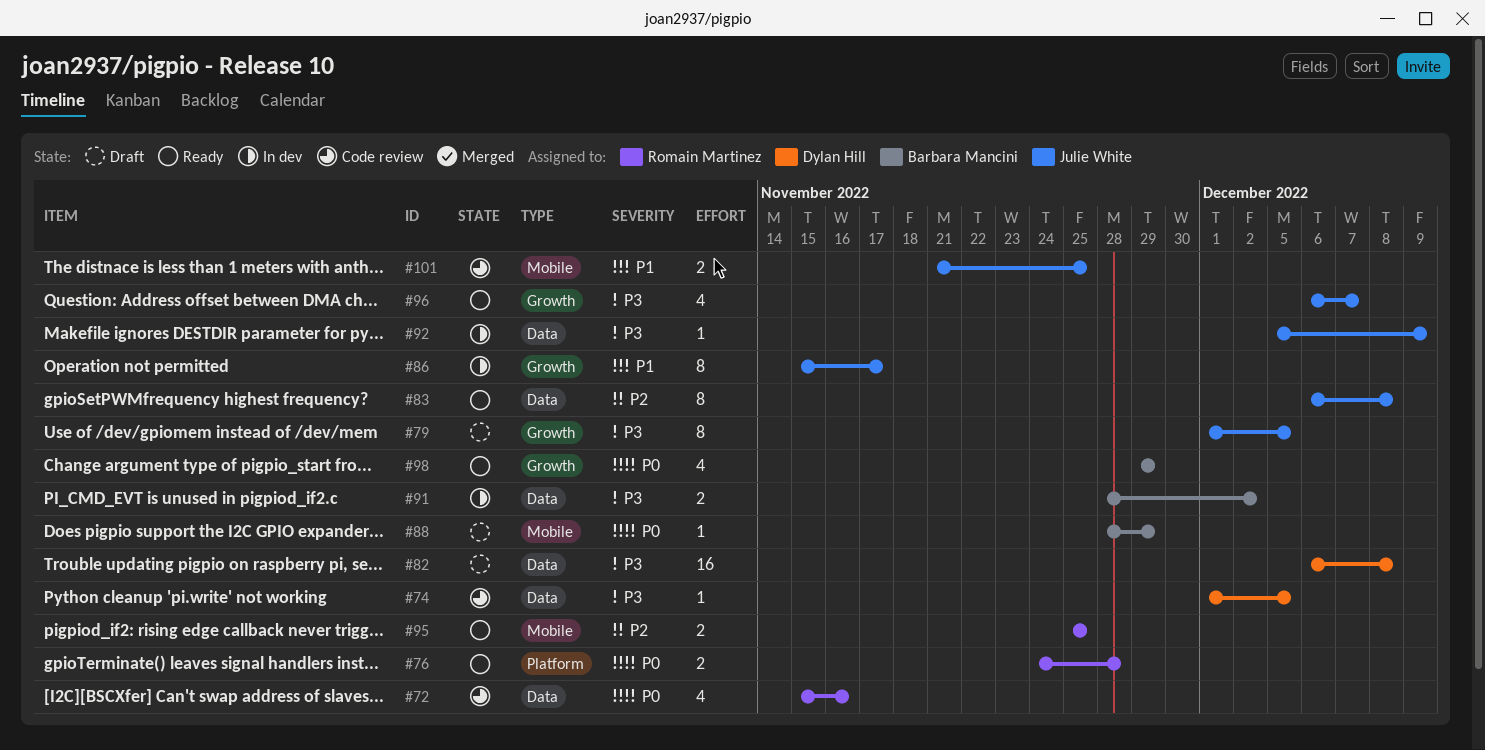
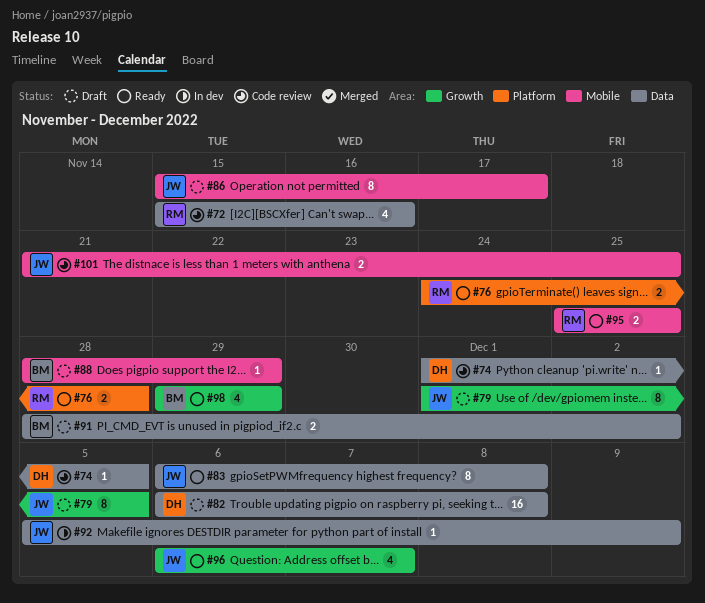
#86, status: In dev -> Draft
#86, label: Growth -> Mobile
#91, status: In dev -> Draft

